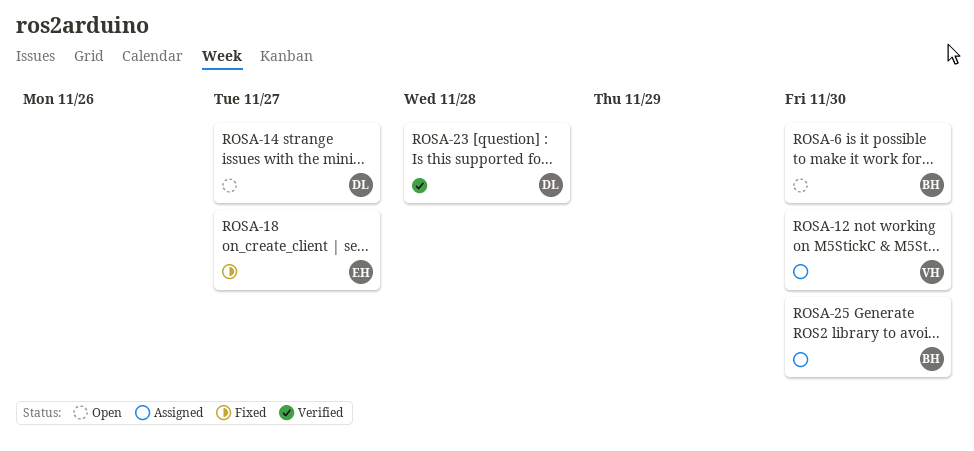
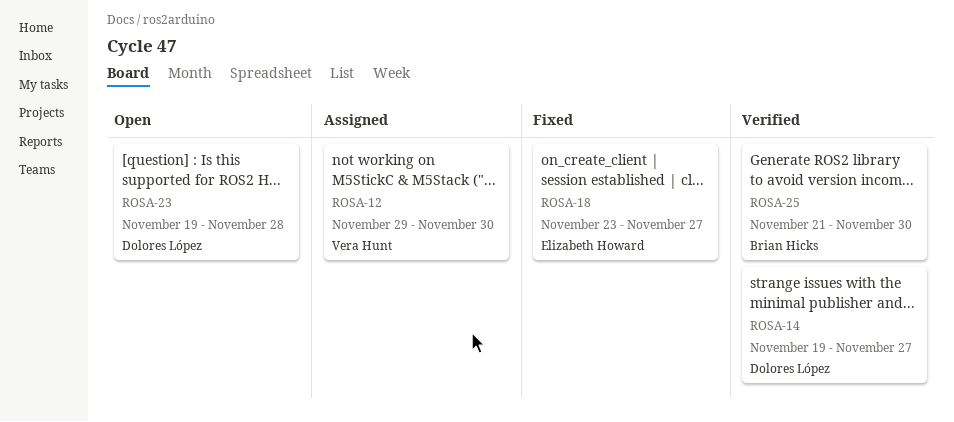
ROSA-6: present -> none
ROSA-14, status: Open -> Verified
ROSA-23, status: Verified -> Open
ROSA-25, status: Assigned -> Verified

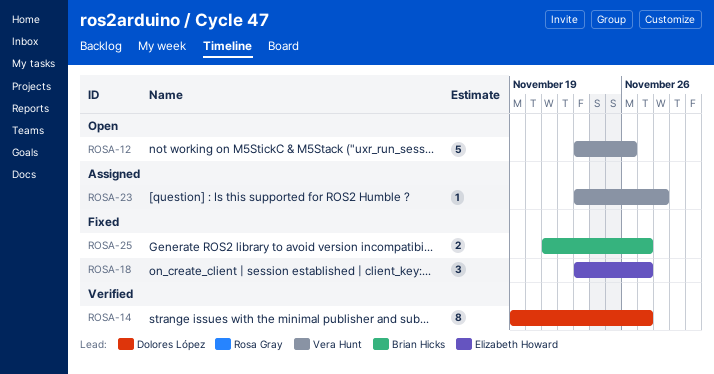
ROSA-12, status: Assigned -> Open
ROSA-12, start: Nov 29 -> Nov 23
ROSA-12, due: Nov 30 -> Nov 26
ROSA-23, status: Open -> Assigned
ROSA-23, owner: Dolores López -> Vera Hunt
ROSA-23, start: Nov 19 -> Nov 23
ROSA-25, status: Verified -> Fixed
ROSA-25, due: Nov 30 -> Nov 27

